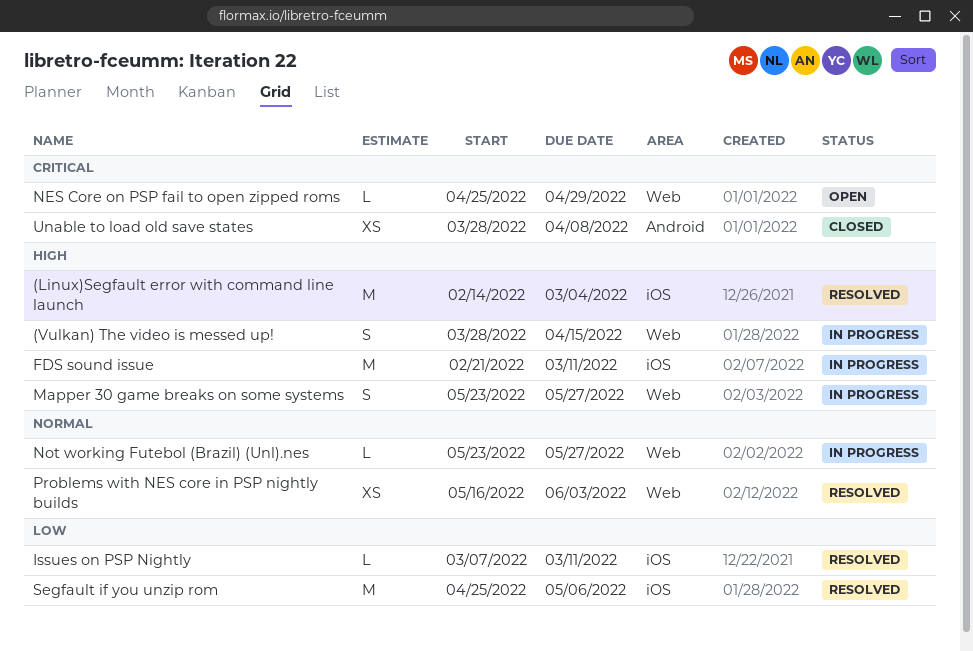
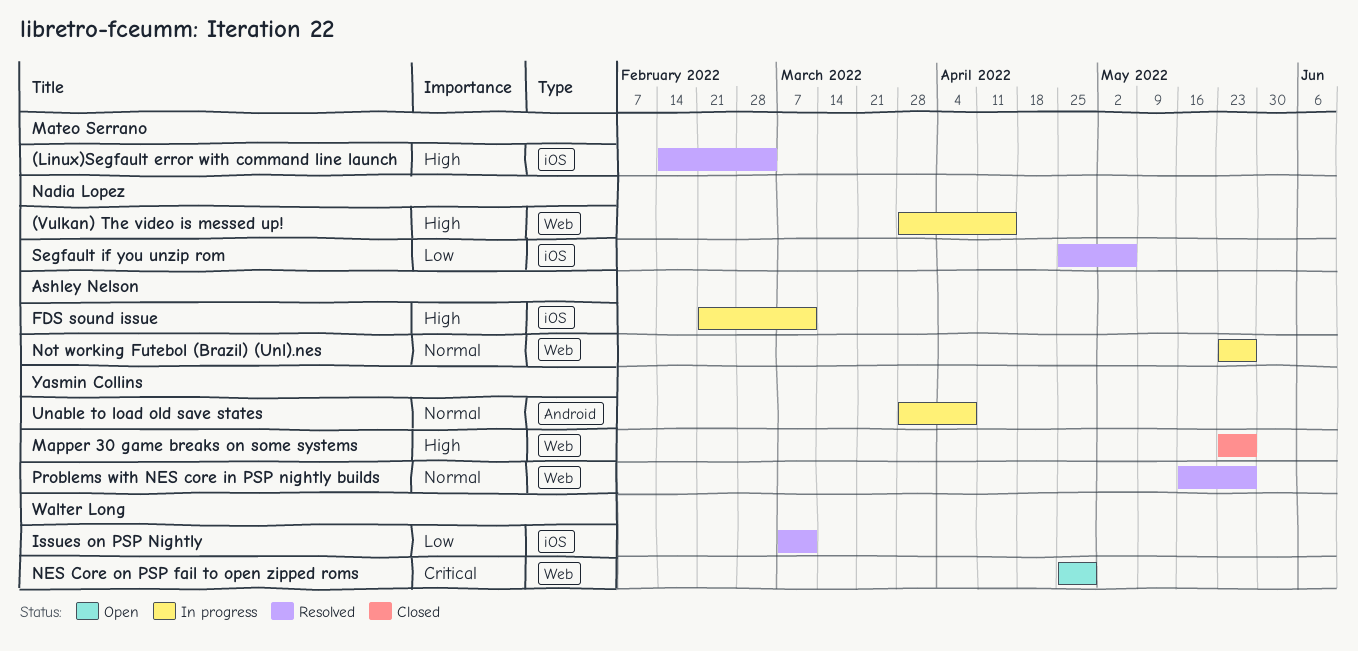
Mapper 30 game breaks on some systems, status: In progress -> Closed
Problems with NES core in PSP nightly builds, due: Jun 3 -> May 27
Unable to load old save states, status: Closed -> In progress
Unable to load old save states, priority: Critical -> Normal

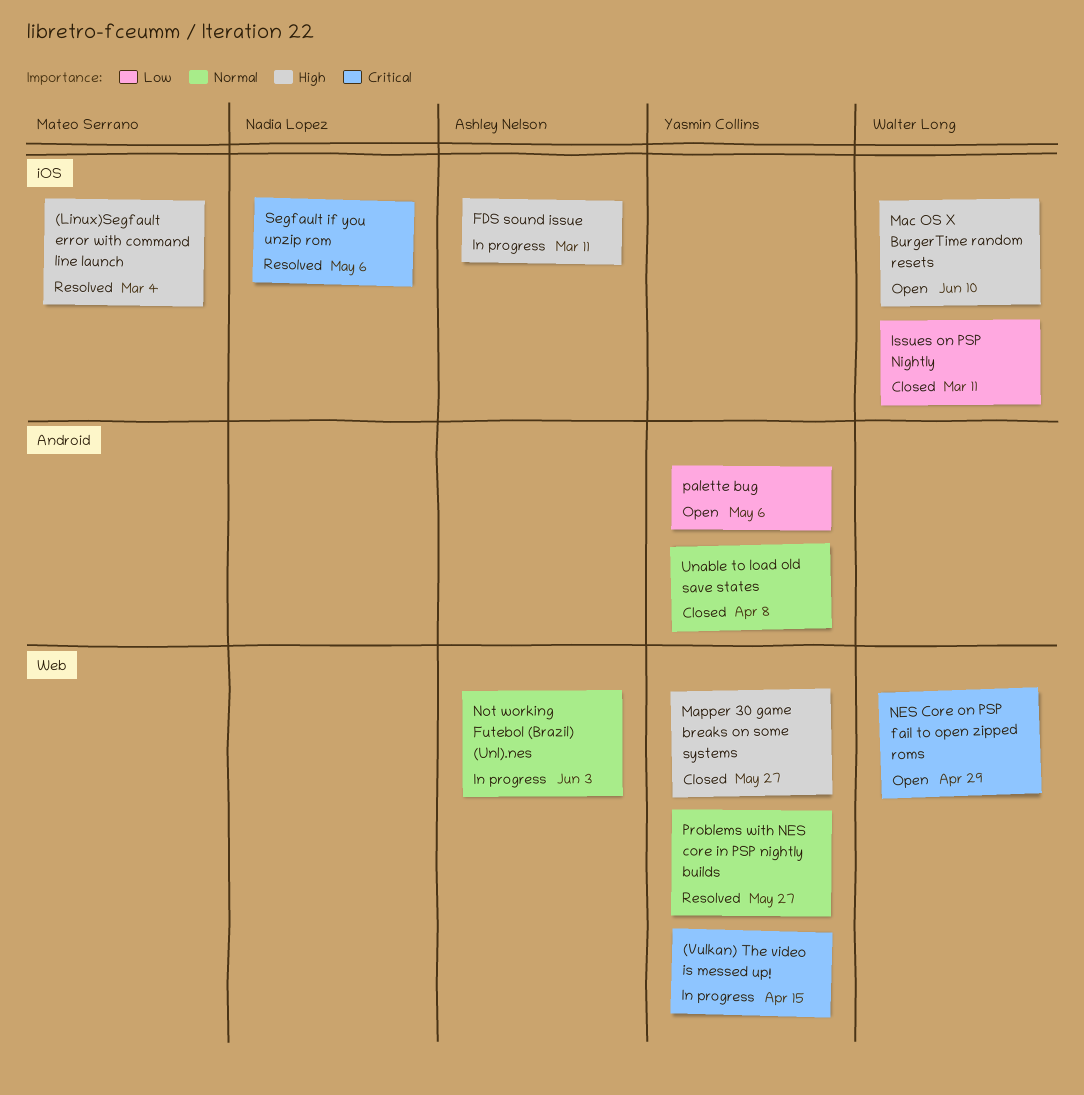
(Vulkan) The video is messed up!, owner: Nadia Lopez -> Yasmin Collins
(Vulkan) The video is messed up!, priority: High -> Critical
Issues on PSP Nightly, status: Resolved -> Closed
Mac OS X BurgerTime random resets: none -> present
Not working Futebol (Brazil) (Unl).nes, due: May 27 -> Jun 3
palette bug: none -> present
Segfault if you unzip rom, priority: Low -> Critical
Unable to load old save states, status: In progress -> Closed

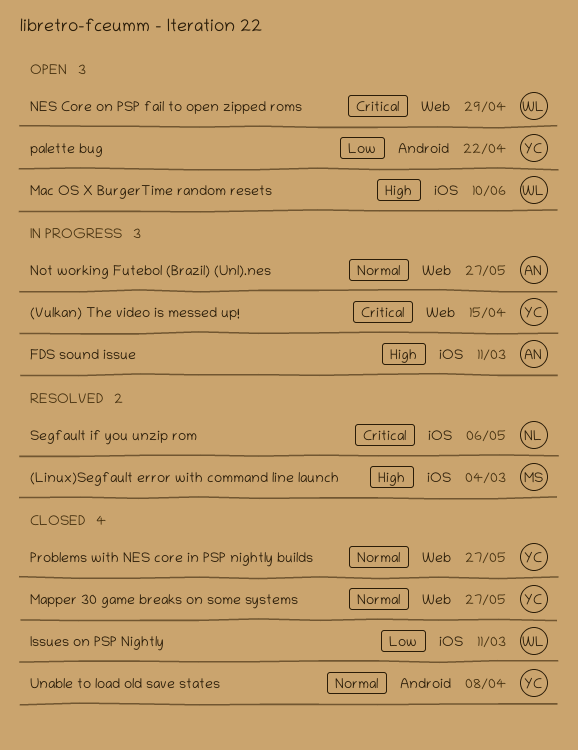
Mapper 30 game breaks on some systems, priority: High -> Normal
Not working Futebol (Brazil) (Unl).nes, due: Jun 3 -> May 27
palette bug, due: May 6 -> Apr 22
Problems with NES core in PSP nightly builds, status: Resolved -> Closed

